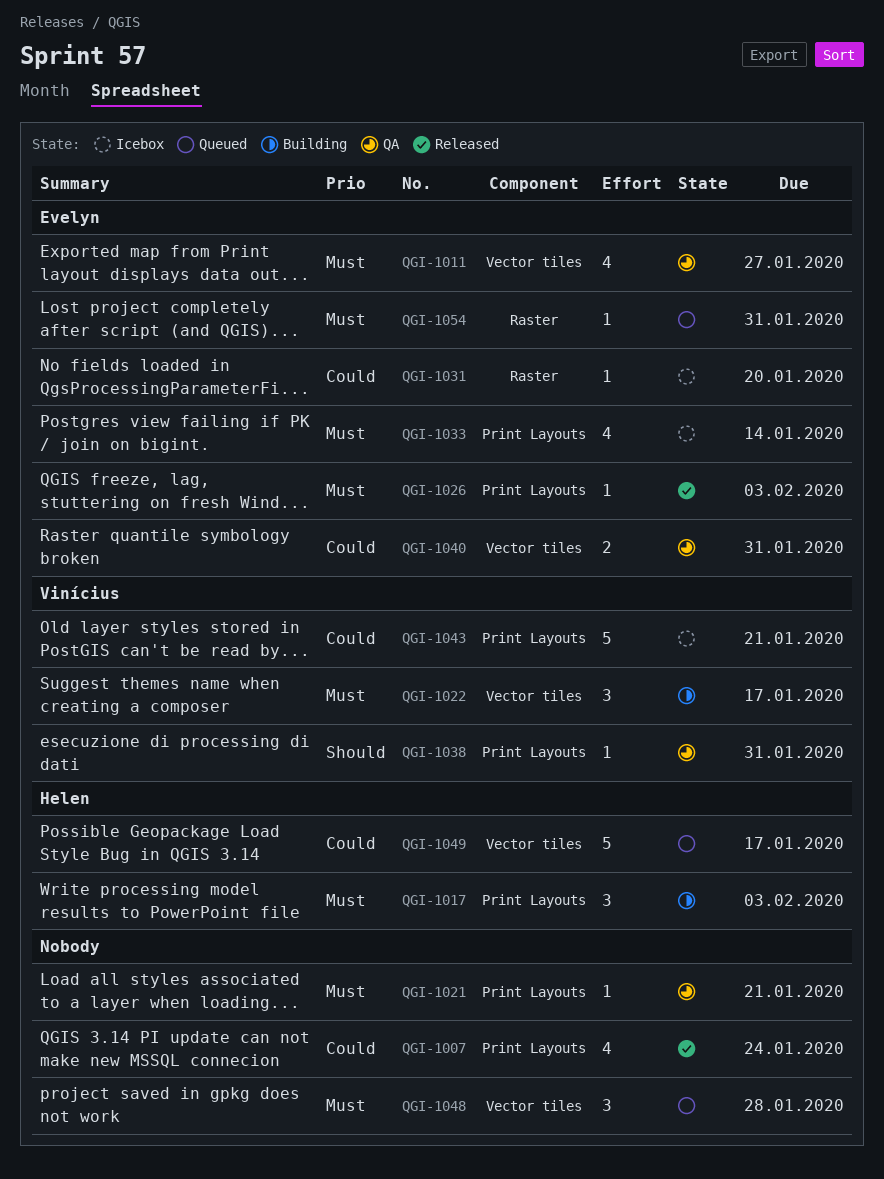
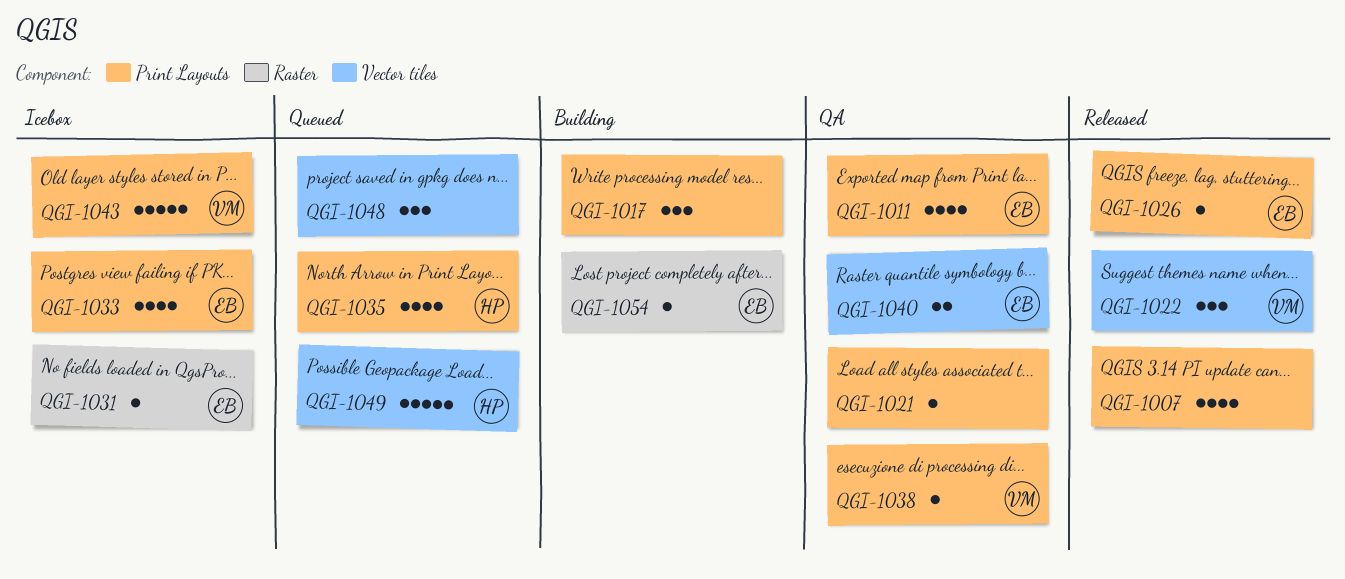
QGI-1011, label: Vector tiles -> Print Layouts
QGI-1017, owner: Helen -> none
QGI-1022, status: Building -> Released
QGI-1035: none -> present
QGI-1054, status: Queued -> Building

